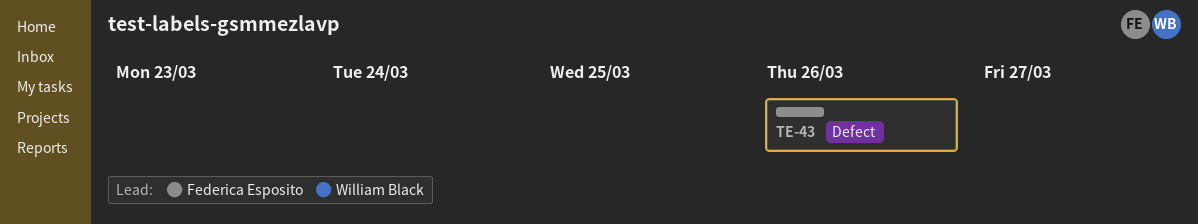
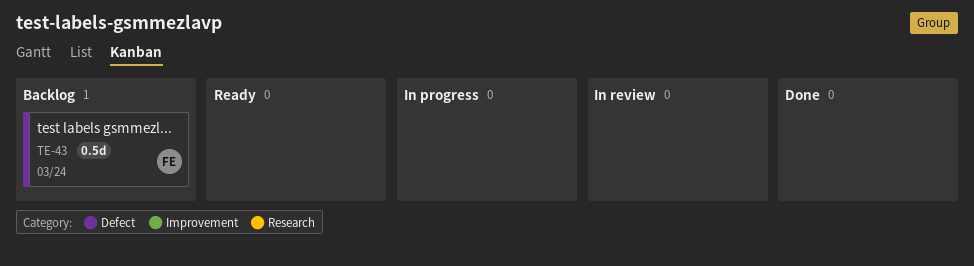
TE-43, due: Mar 26 -> Mar 24

